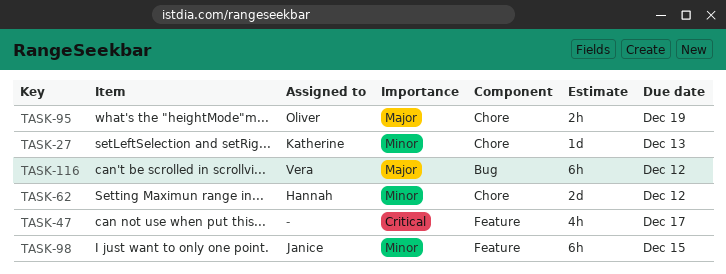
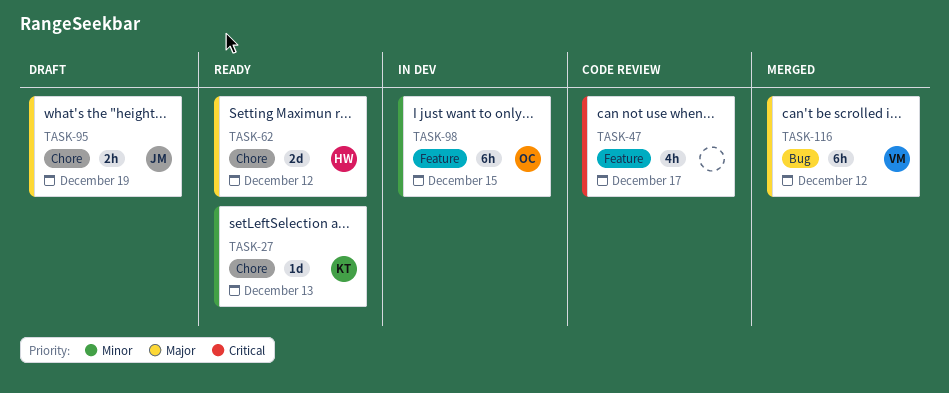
TASK-62, priority: Minor -> Major
TASK-95, owner: Oliver -> Janice
TASK-98, owner: Janice -> Oliver

